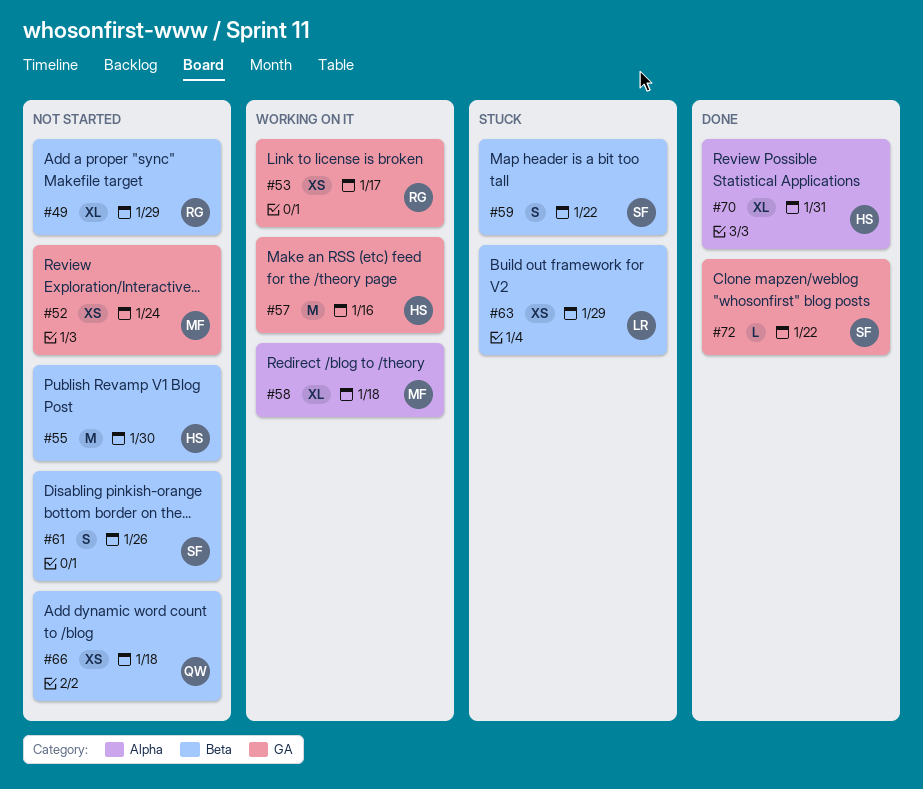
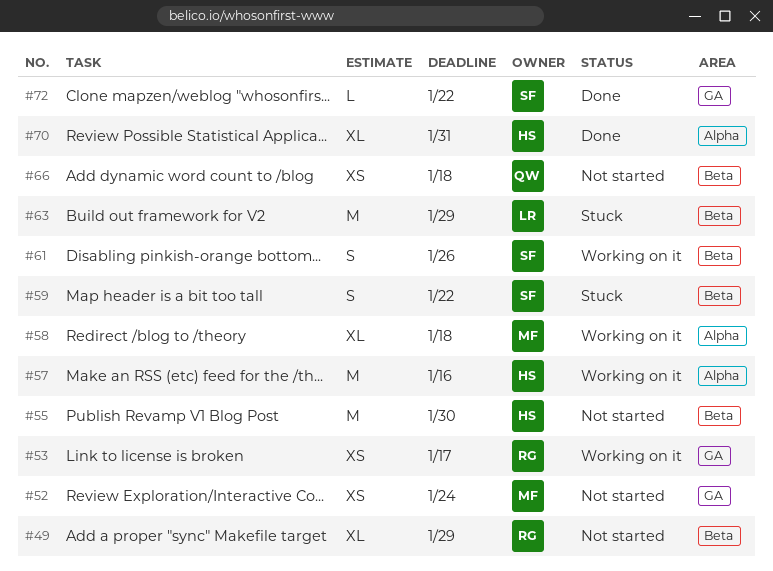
#57, label: GA -> Alpha
#61, status: Not started -> Working on it
#63, estimate: XS -> M

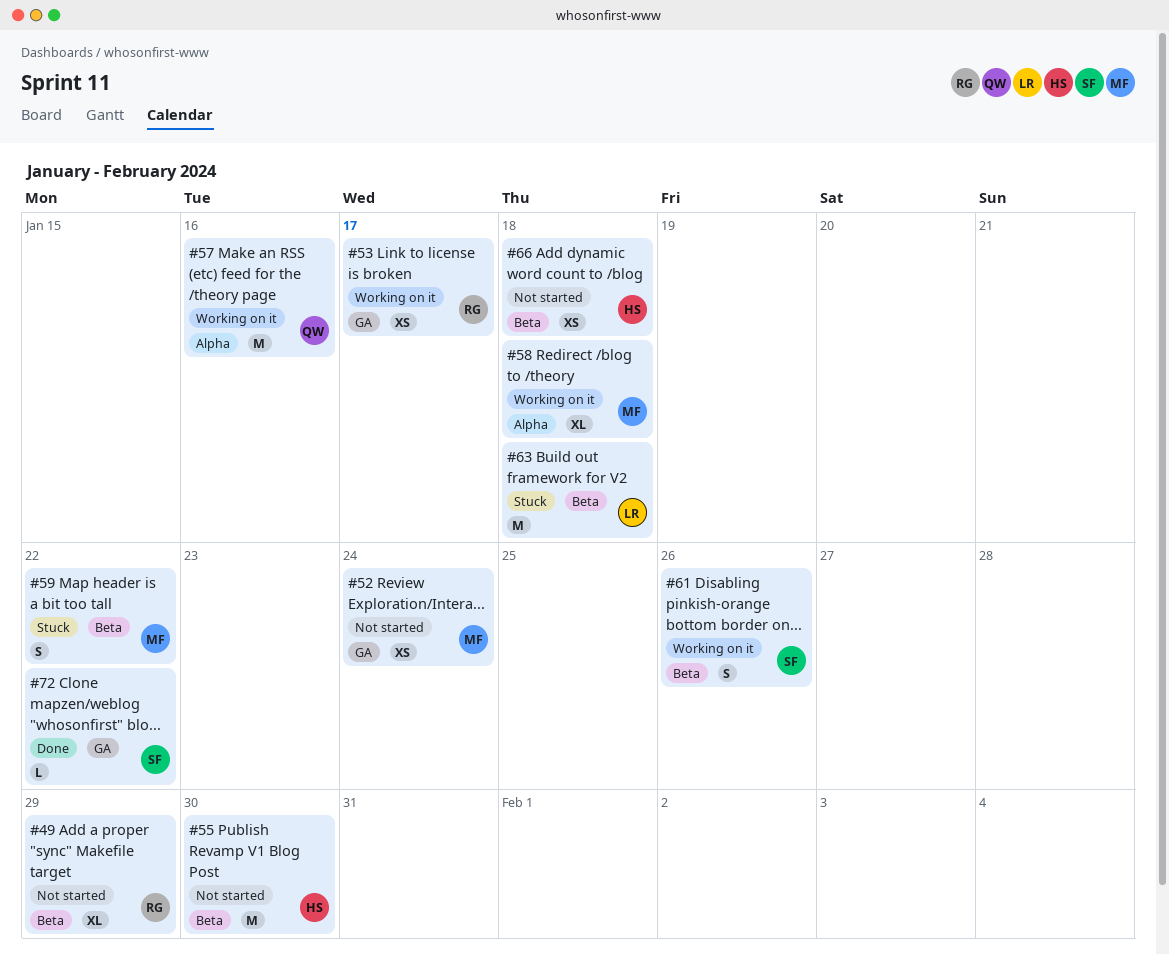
#57, owner: HS -> QW
#59, owner: SF -> MF
#63, due: Jan 29 -> Jan 18
#66, owner: QW -> HS
#70: present -> none

